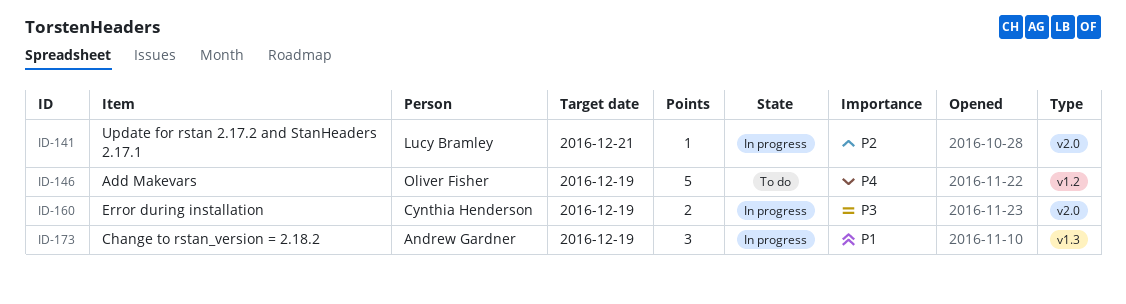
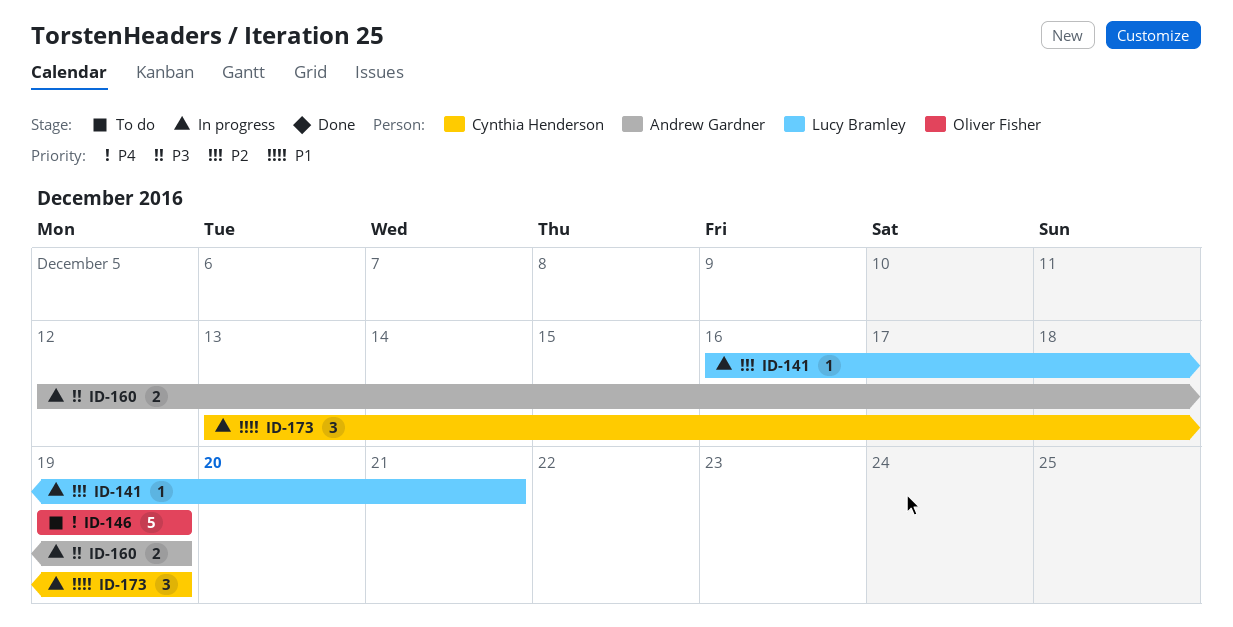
ID-160, owner: Cynthia Henderson -> Andrew Gardner
ID-173, owner: Andrew Gardner -> Cynthia Henderson

